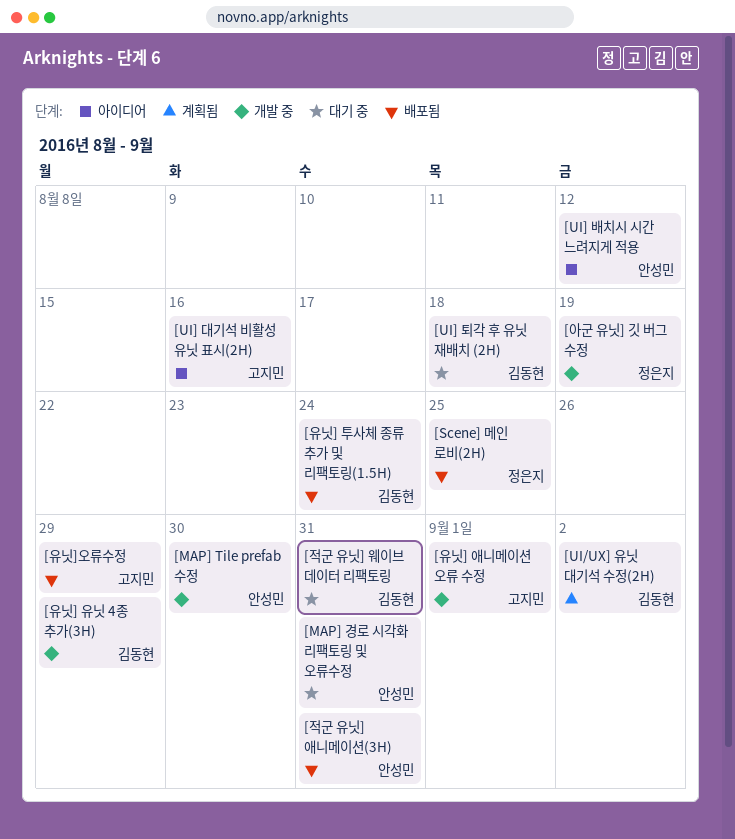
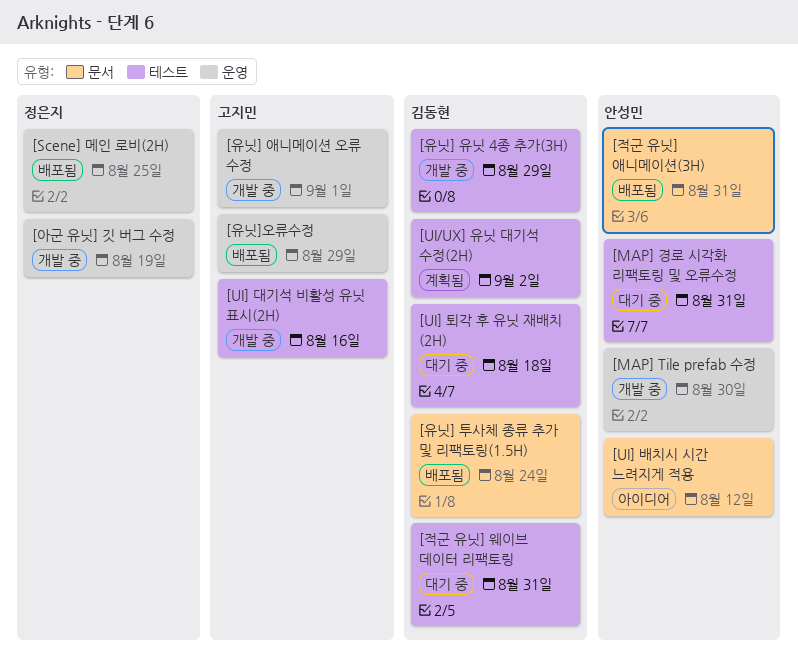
[UI] 대기석 비활성 유닛 표시(2H), status: 아이디어 -> 개발 중

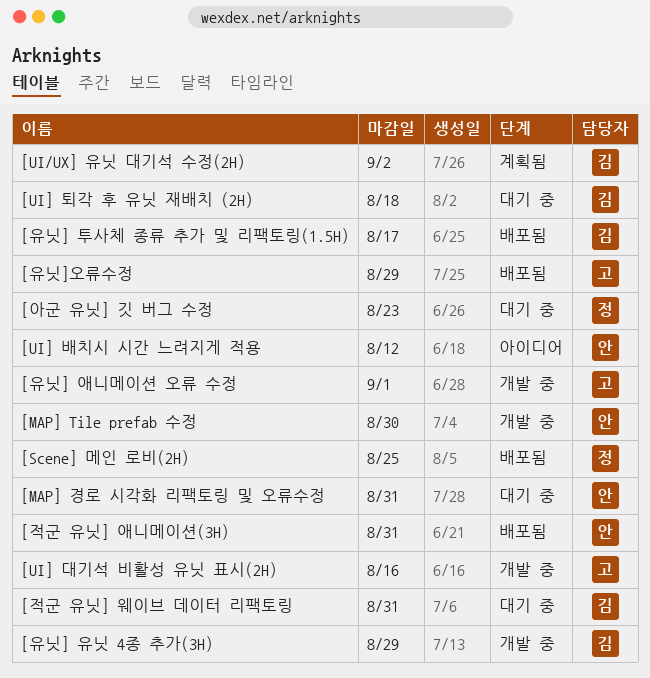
[아군 유닛] 깃 버그 수정, status: 개발 중 -> 대기 중
[아군 유닛] 깃 버그 수정, due: Aug 19 -> Aug 23
[유닛] 투사체 종류 추가 및 리팩토링(1.5H), due: Aug 24 -> Aug 17

